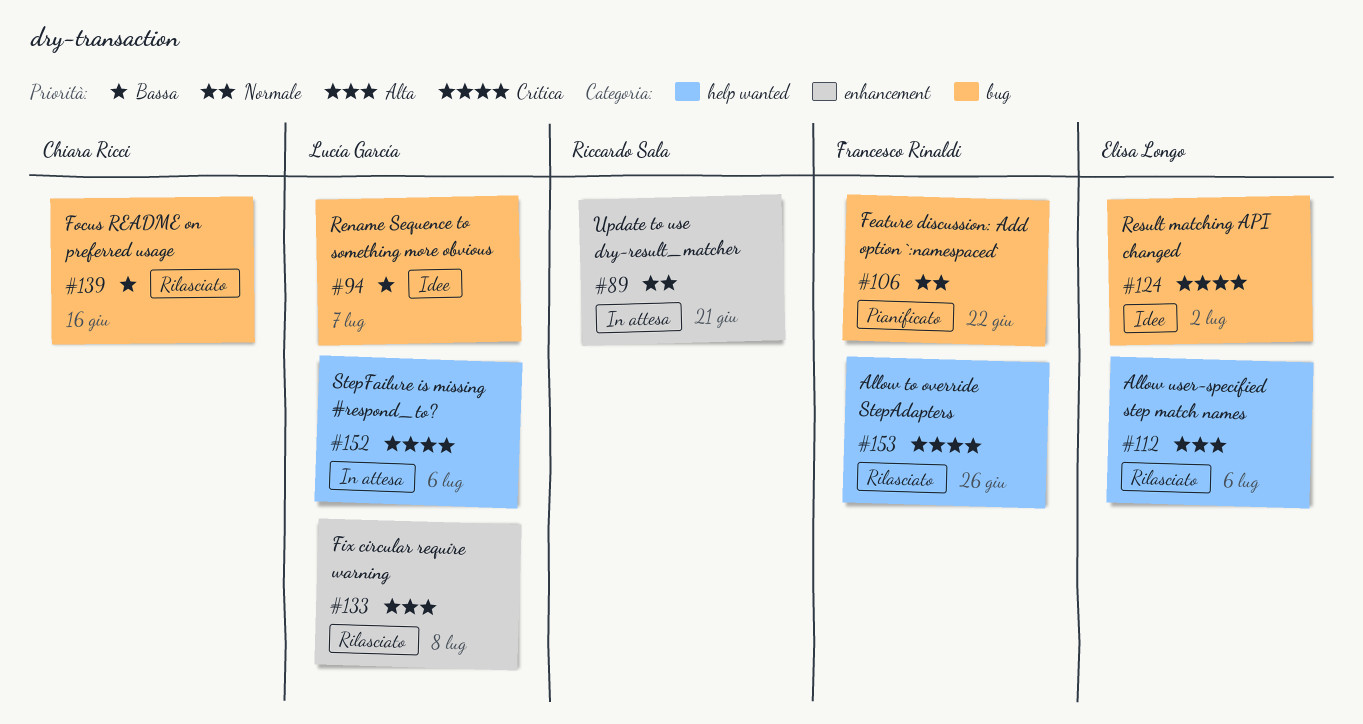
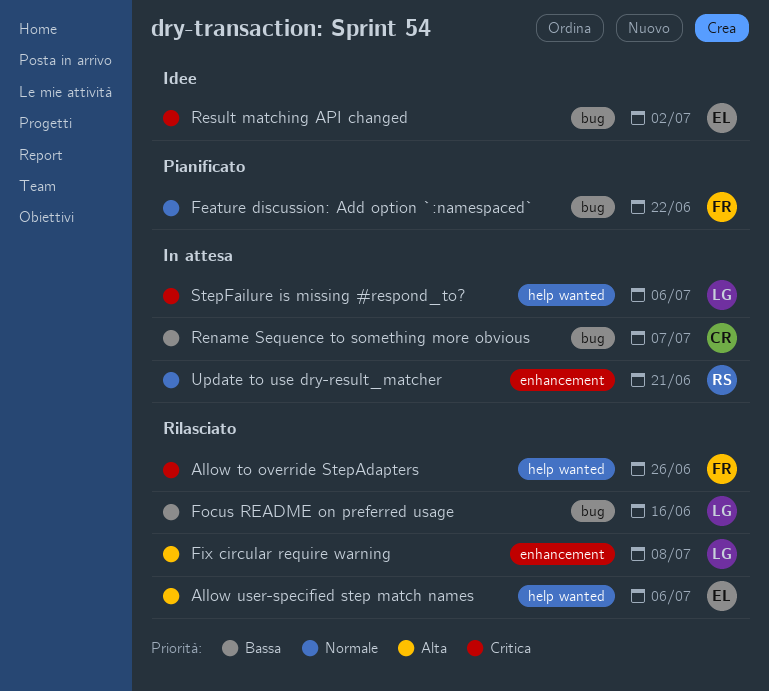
Focus README on preferred usage, owner: Chiara Ricci -> Lucía García
Rename Sequence to something more obvious, status: Idee -> In attesa
Rename Sequence to something more obvious, owner: Lucía García -> Chiara Ricci

